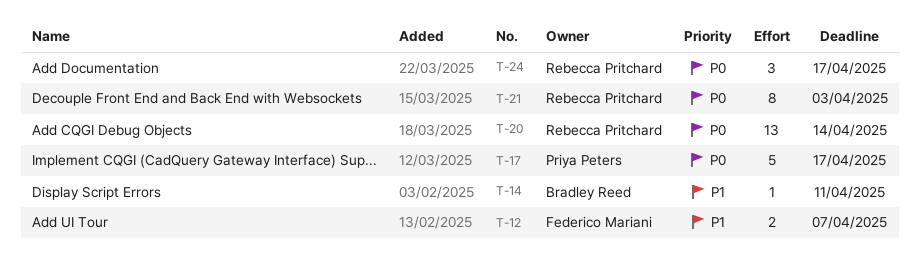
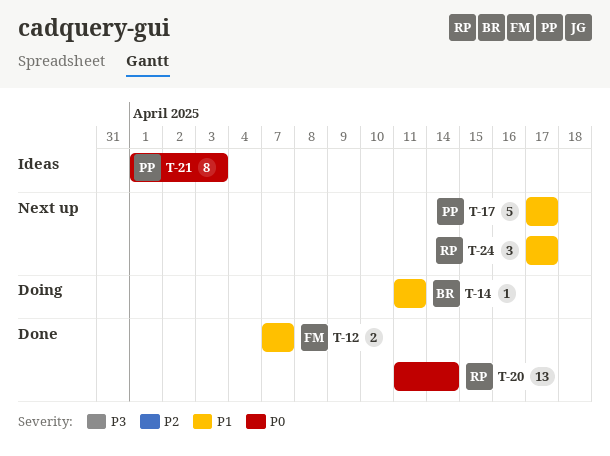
T-17, priority: P0 -> P1
T-21, owner: Rebecca Pritchard -> Priya Peters
T-24, priority: P0 -> P1

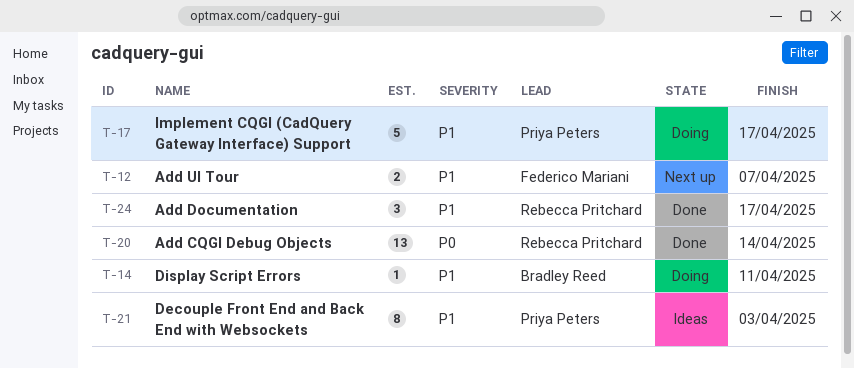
T-12, status: Done -> Next up
T-17, status: Next up -> Doing
T-21, priority: P0 -> P1
T-24, status: Next up -> Done

